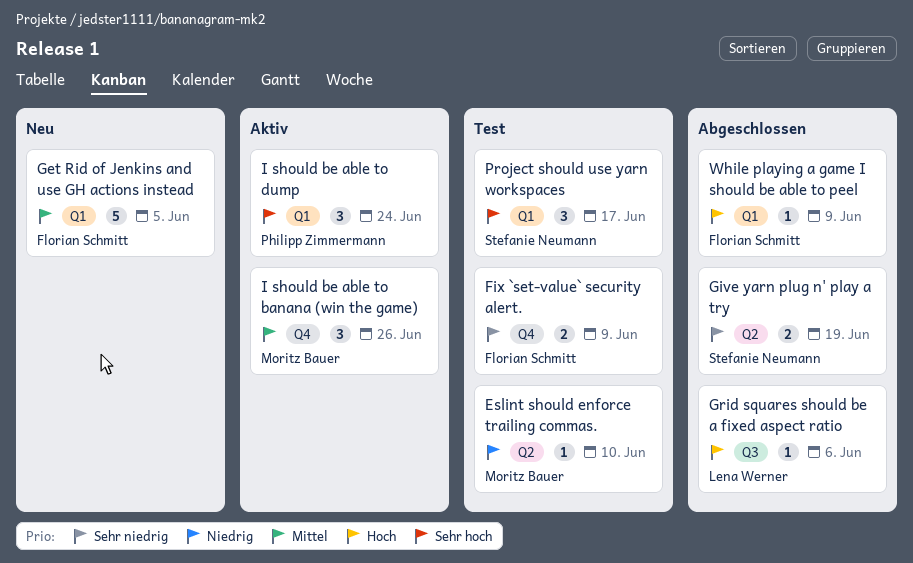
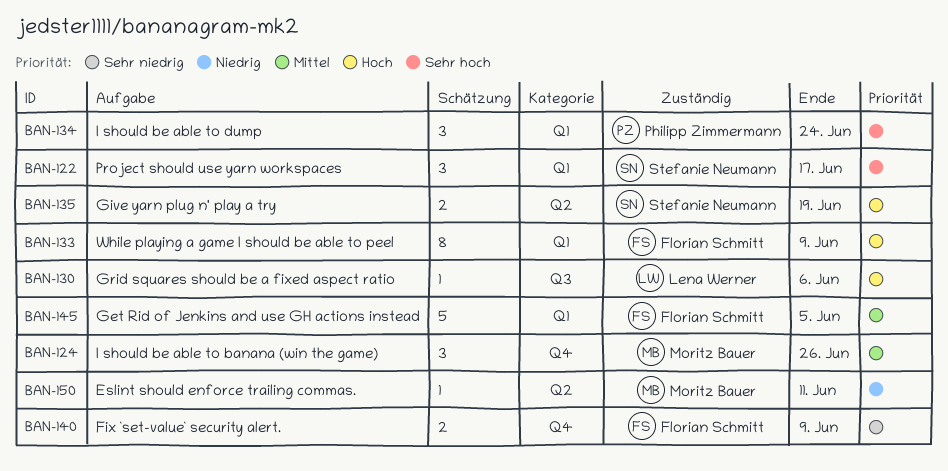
Eslint should enforce trailing commas., due: Jun 10 -> Jun 11
Give yarn plug n' play a try, priority: Sehr niedrig -> Hoch
While playing a game I should be able to peel, estimate: 1 -> 8

